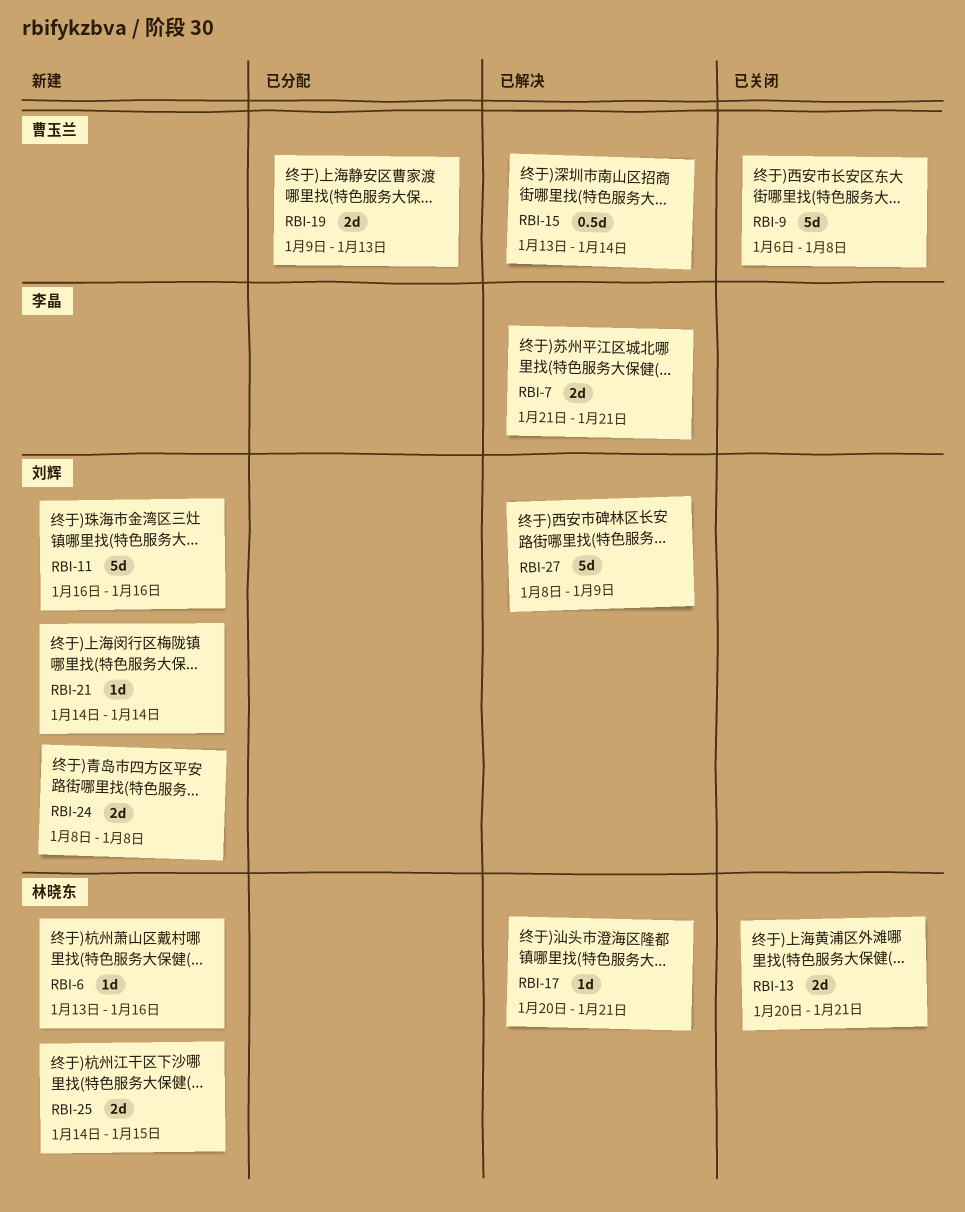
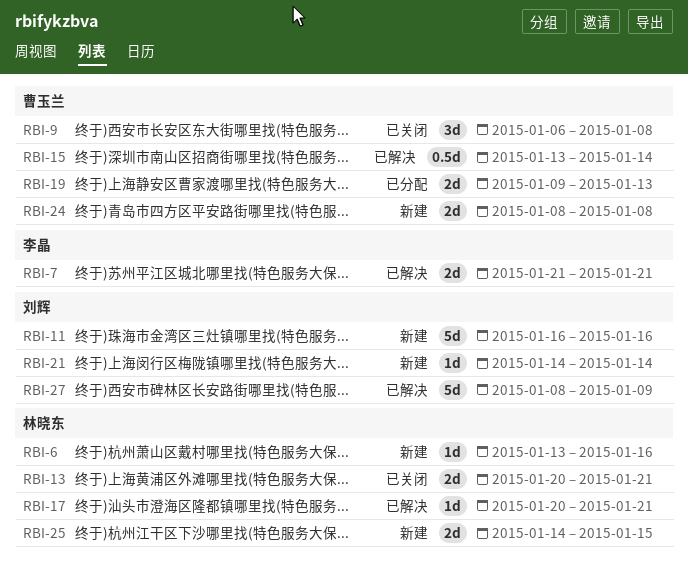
RBI-9, estimate: 5d -> 3d
RBI-24, owner: 刘辉 -> 曹玉兰

